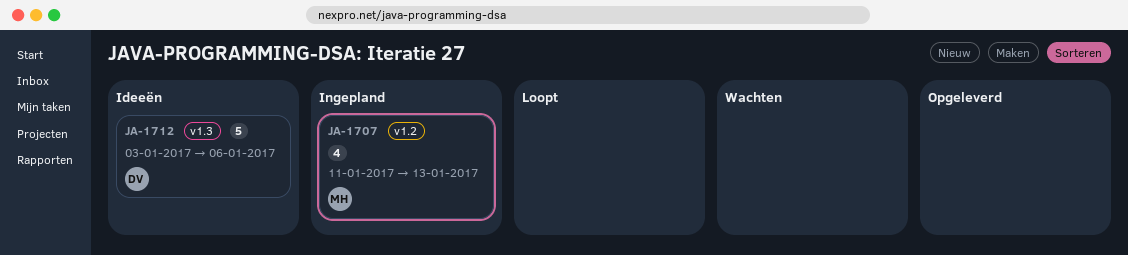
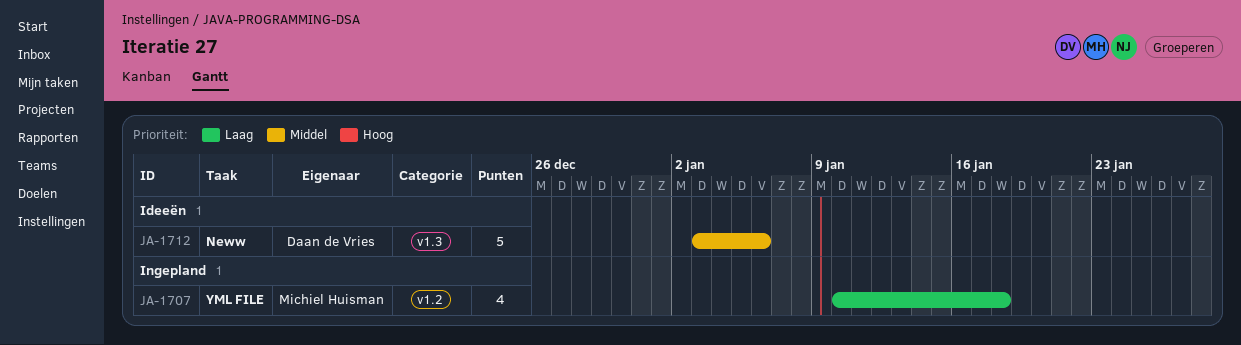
JA-1707, start: Jan 11 -> Jan 10
JA-1707, due: Jan 13 -> Jan 18

